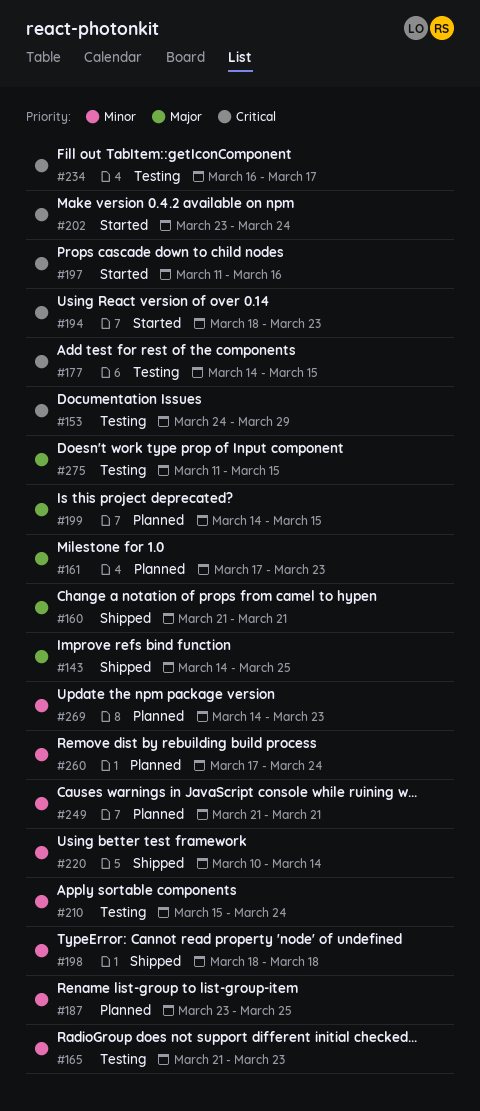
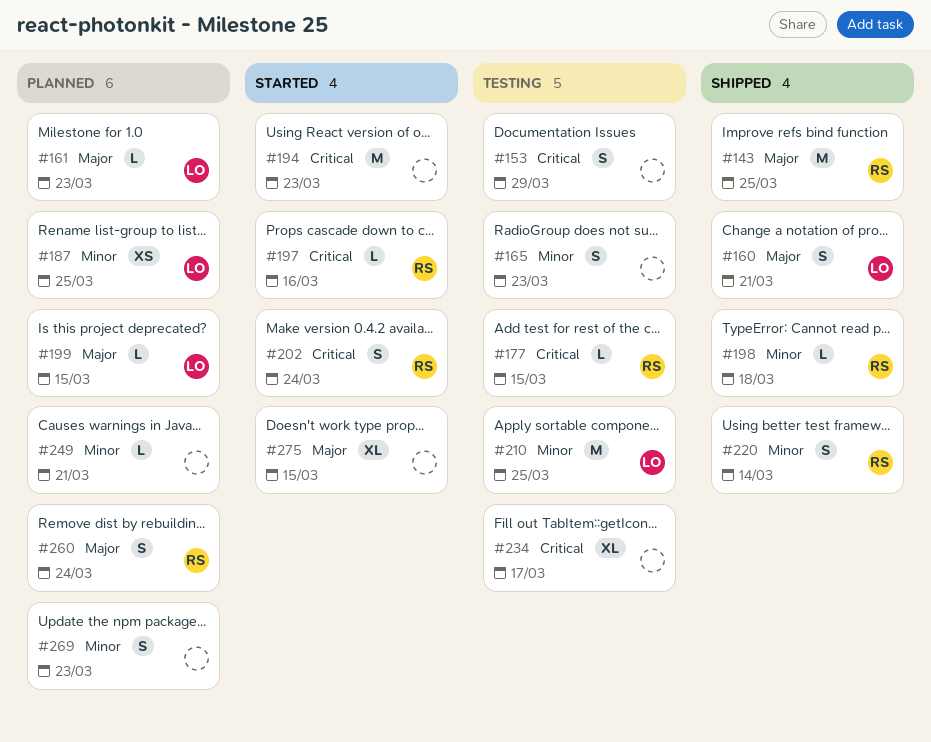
#210, due: Mar 24 -> Mar 25
#260, priority: Minor -> Major
#275, status: Testing -> Started

